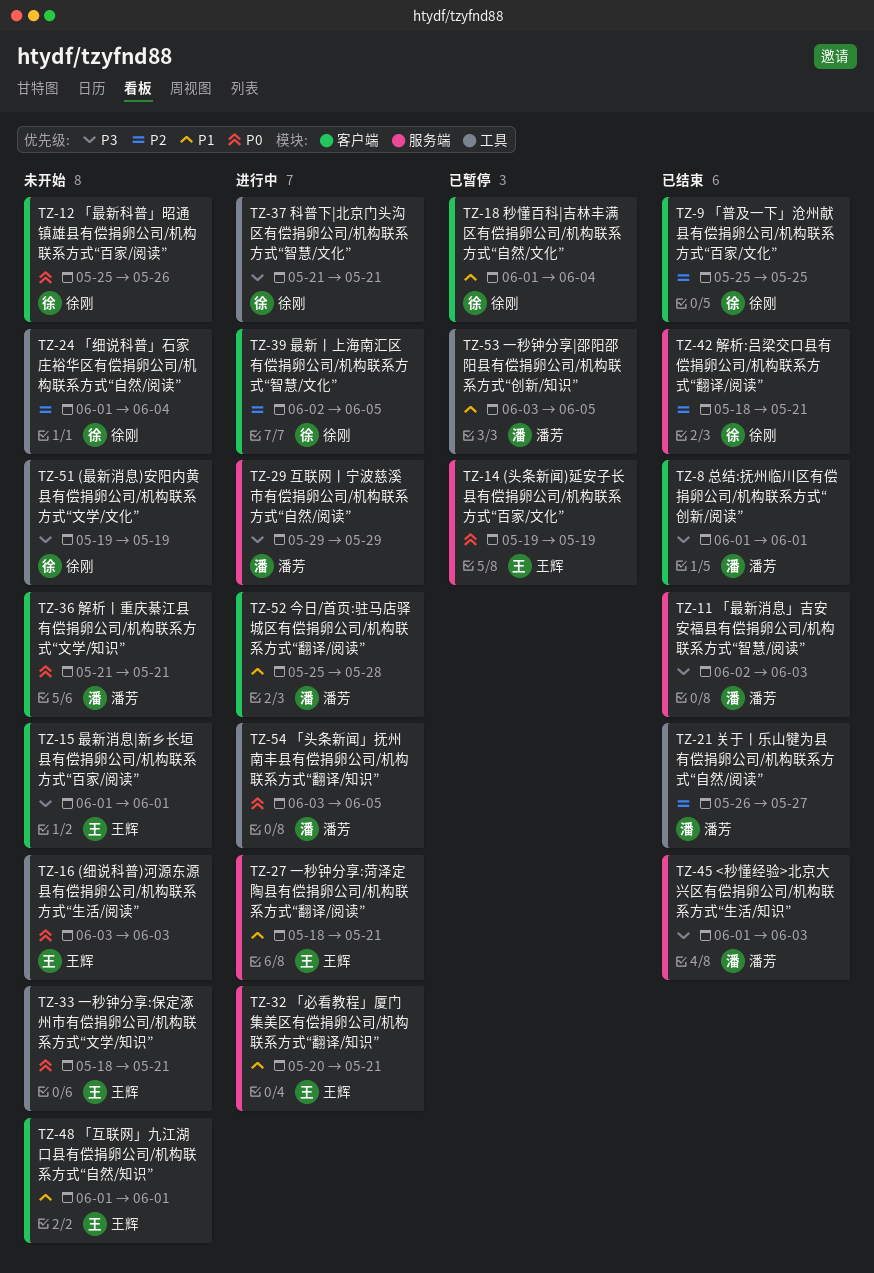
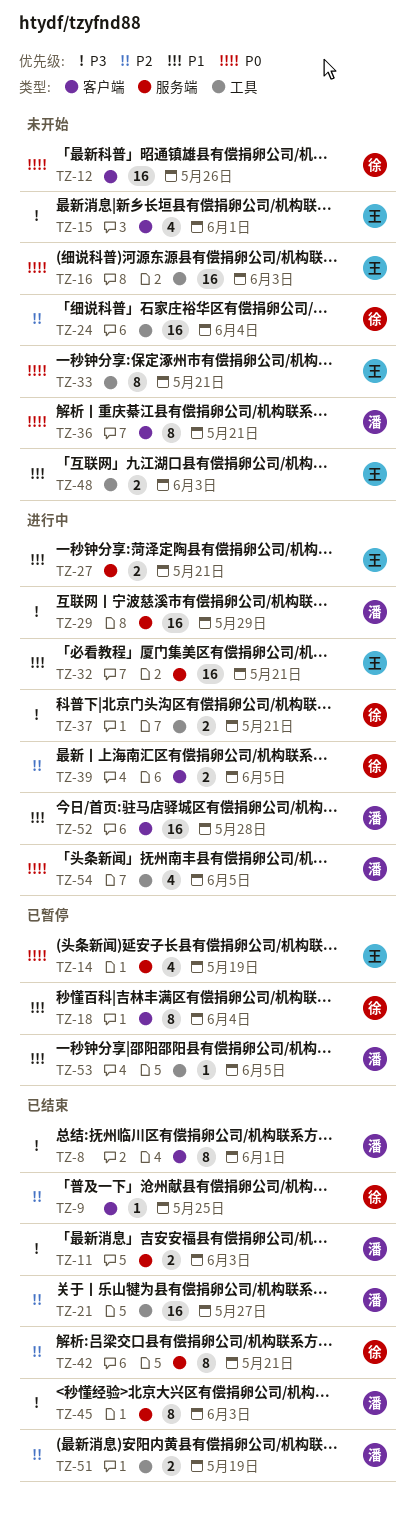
TZ-48, label: 客户端 -> 工具
TZ-48, due: Jun 1 -> Jun 3
TZ-51, status: 未开始 -> 已结束
TZ-51, owner: 徐刚 -> 潘芳
TZ-51, priority: P3 -> P2

